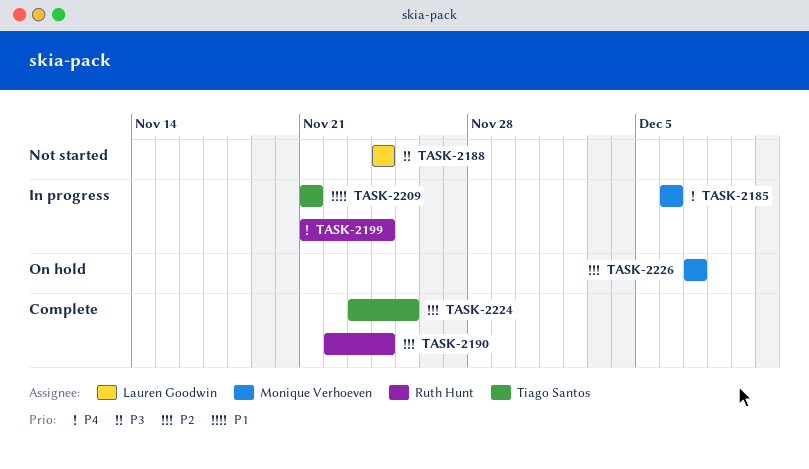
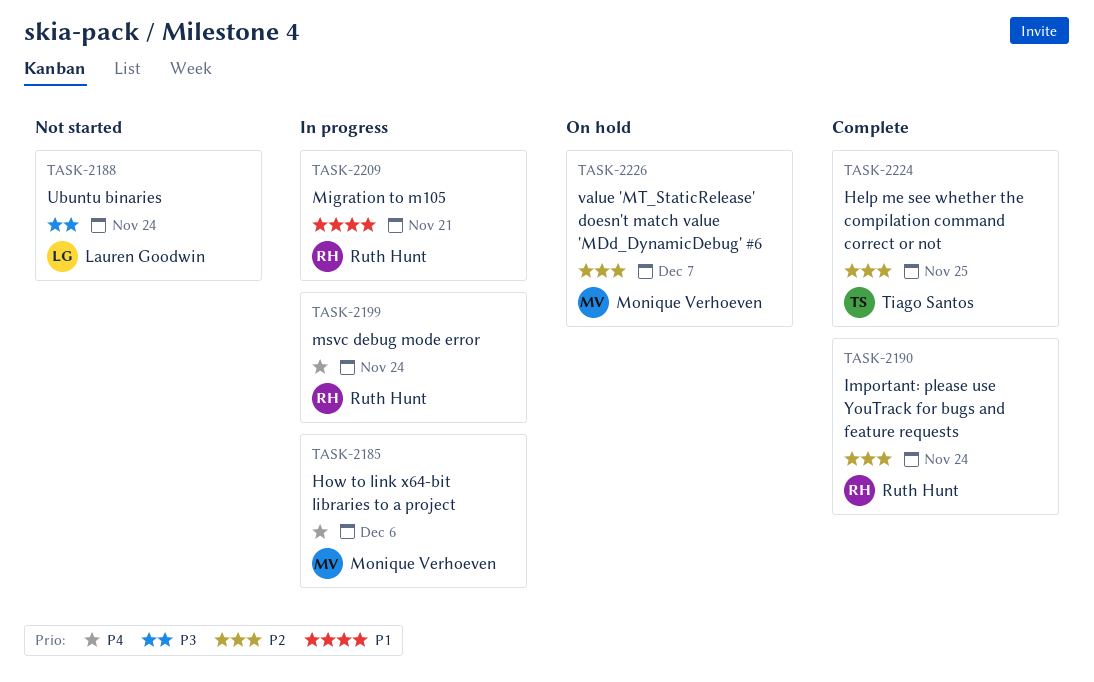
TASK-2209, owner: Tiago Santos -> Ruth Hunt

